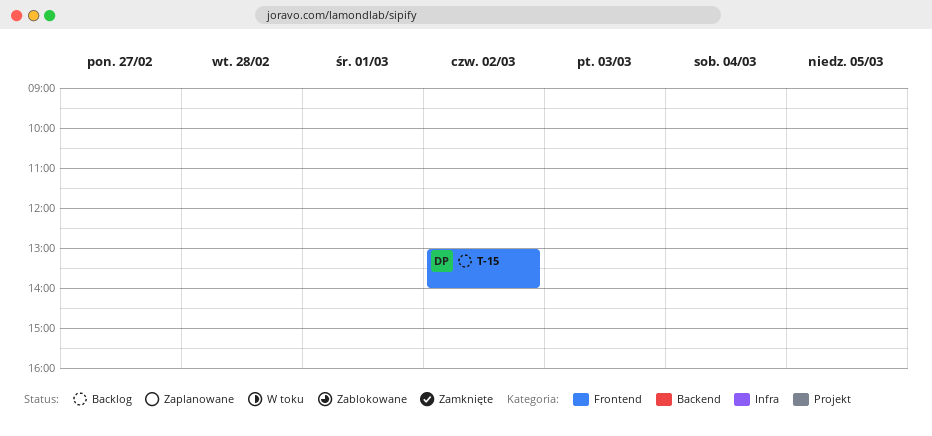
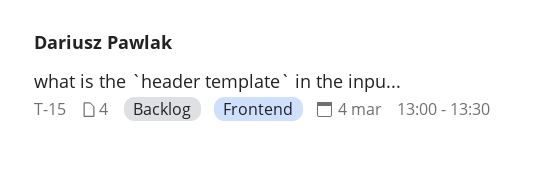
T-15, day: Mar 2 -> Mar 4
T-15, ends: 14:00 -> 13:30

